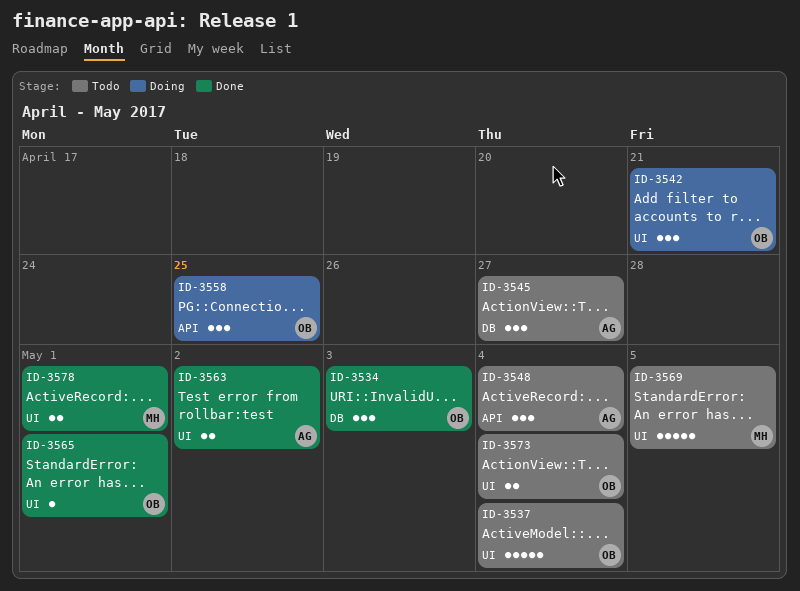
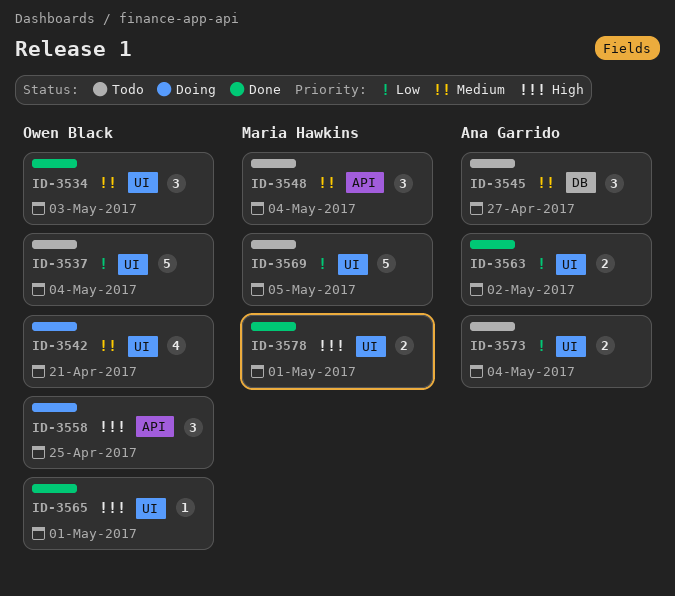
ID-3534, label: DB -> UI
ID-3542, estimate: 3 -> 4
ID-3548, owner: Ana Garrido -> Maria Hawkins
ID-3573, owner: Owen Black -> Ana Garrido

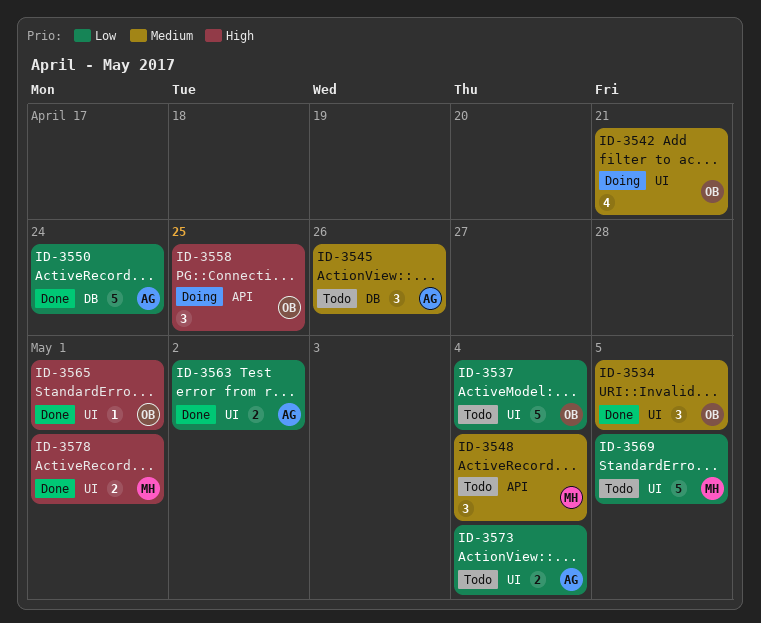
ID-3534, due: May 3 -> May 5
ID-3545, due: Apr 27 -> Apr 26
ID-3550: none -> present

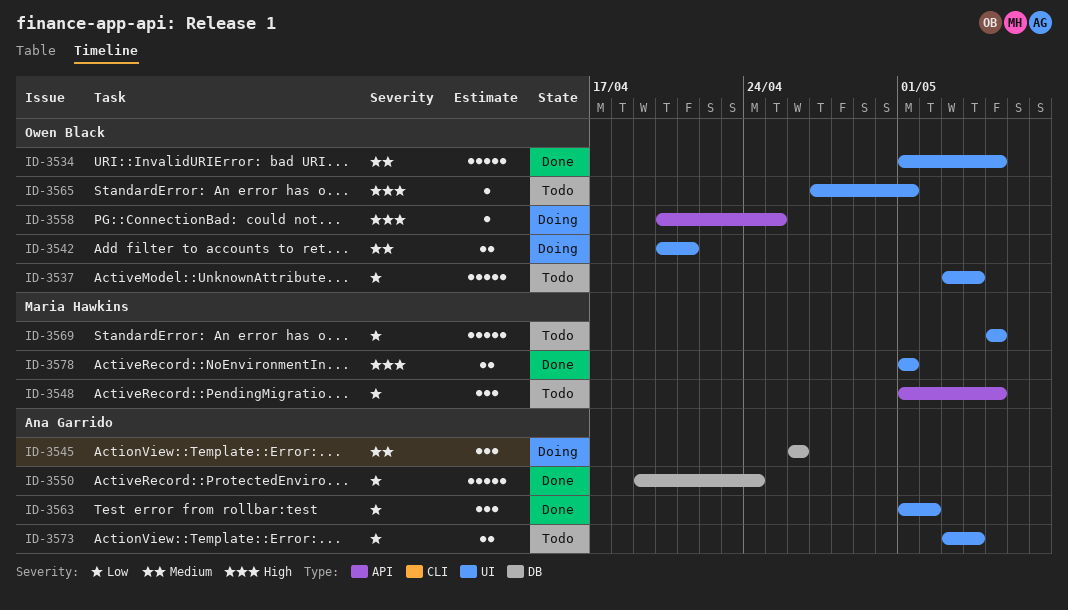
ID-3534, estimate: 3 -> 5
ID-3542, estimate: 4 -> 2
ID-3545, status: Todo -> Doing
ID-3548, priority: Medium -> Low
ID-3548, due: May 4 -> May 5
ID-3558, estimate: 3 -> 1
ID-3563, estimate: 2 -> 3
ID-3565, status: Done -> Todo

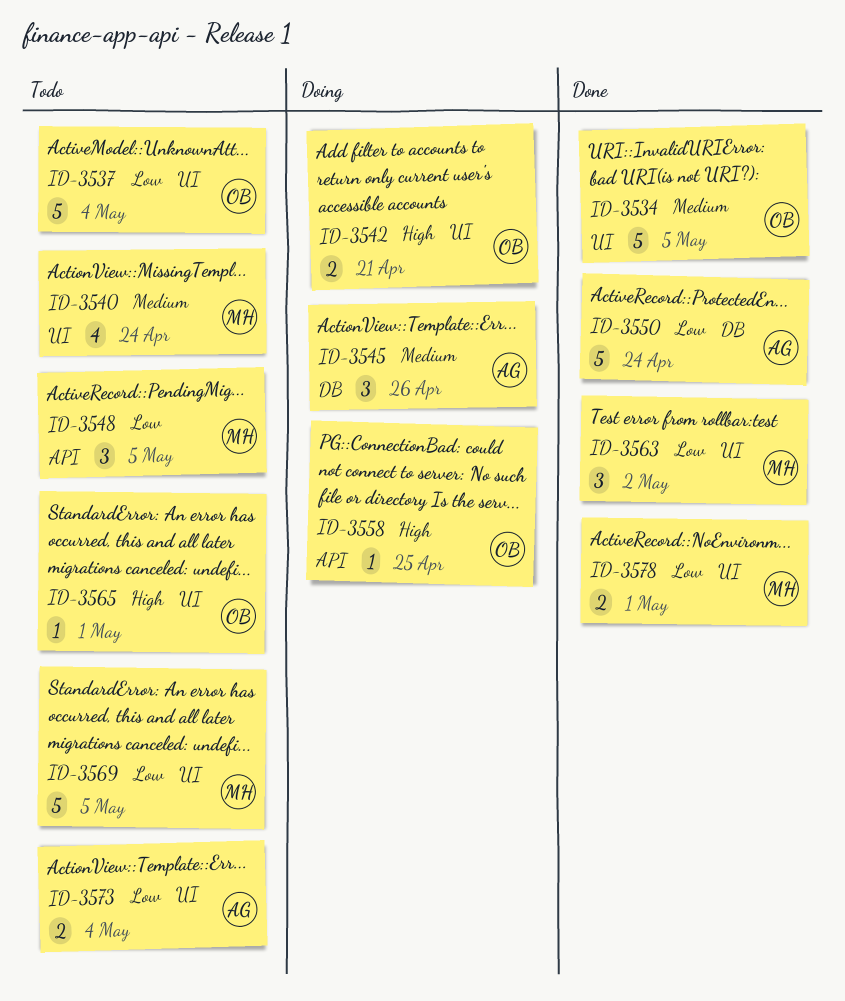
ID-3540: none -> present
ID-3542, priority: Medium -> High
ID-3563, owner: Ana Garrido -> Maria Hawkins
ID-3578, priority: High -> Low

